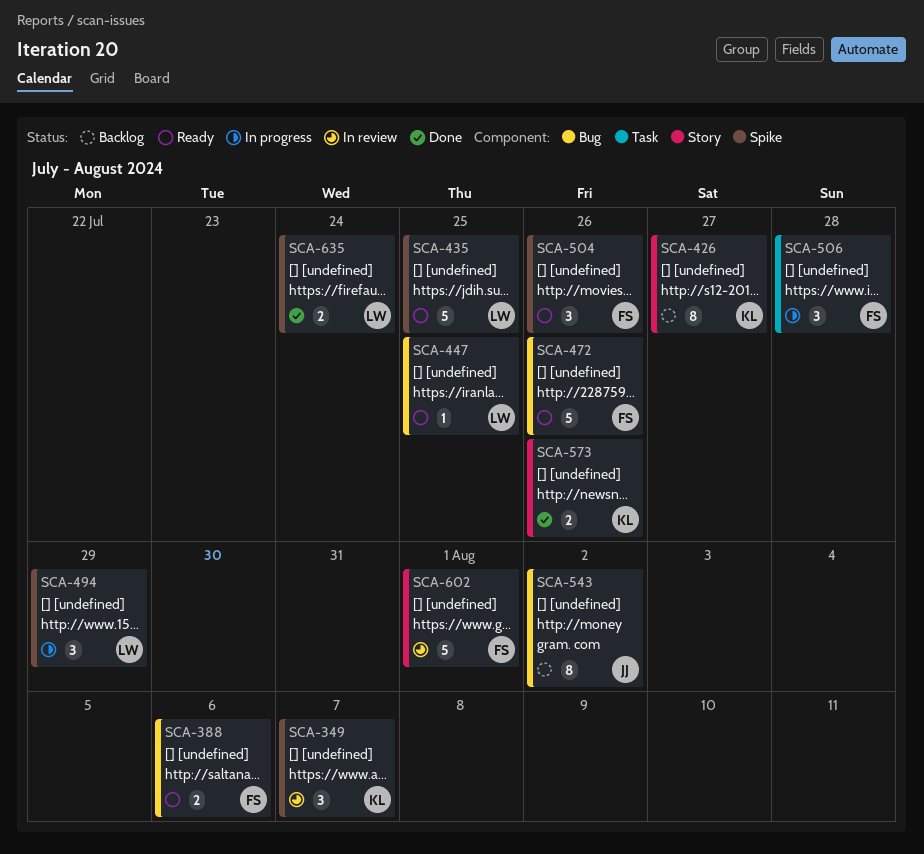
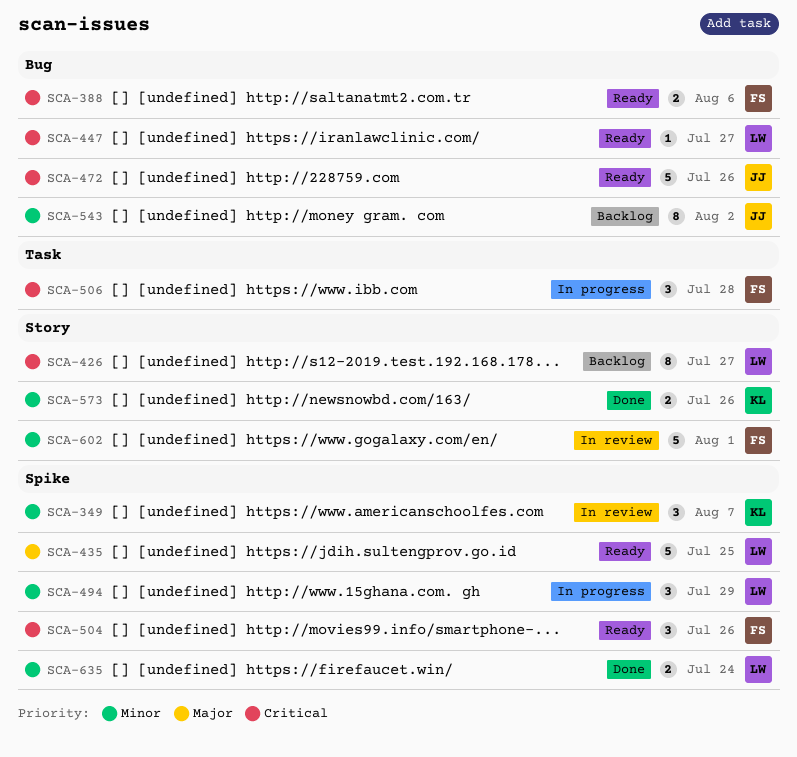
SCA-426, owner: KL -> LW
SCA-447, due: Jul 25 -> Jul 27
SCA-472, owner: FS -> JJ

